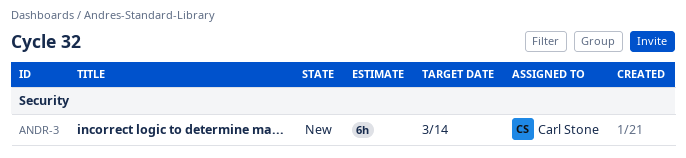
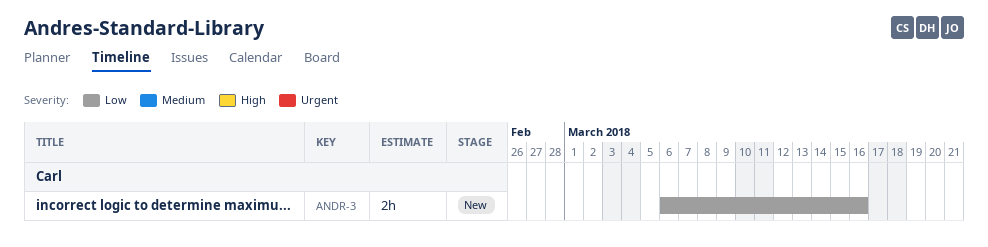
ANDR-3, estimate: 6h -> 2h
ANDR-3, due: Mar 14 -> Mar 16

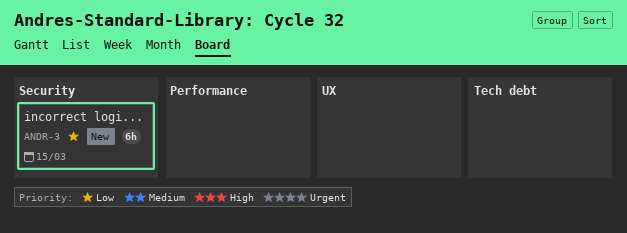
ANDR-3, estimate: 2h -> 6h
ANDR-3, due: Mar 16 -> Mar 15

